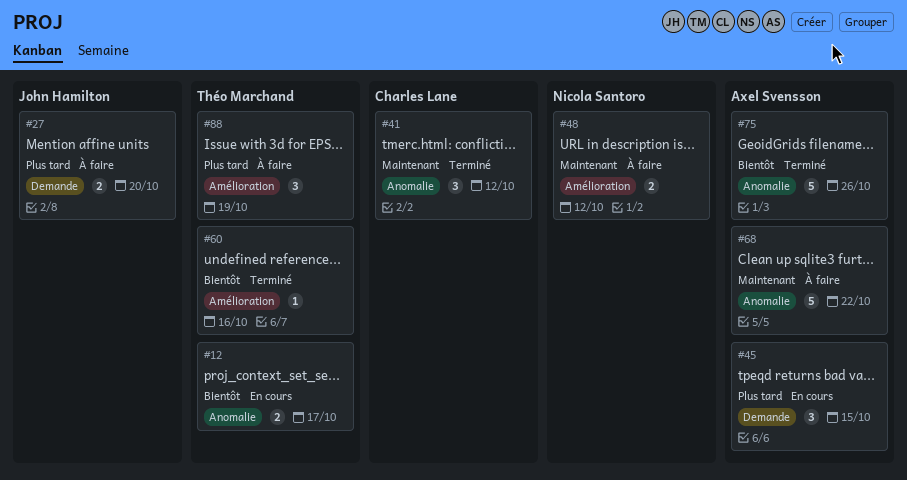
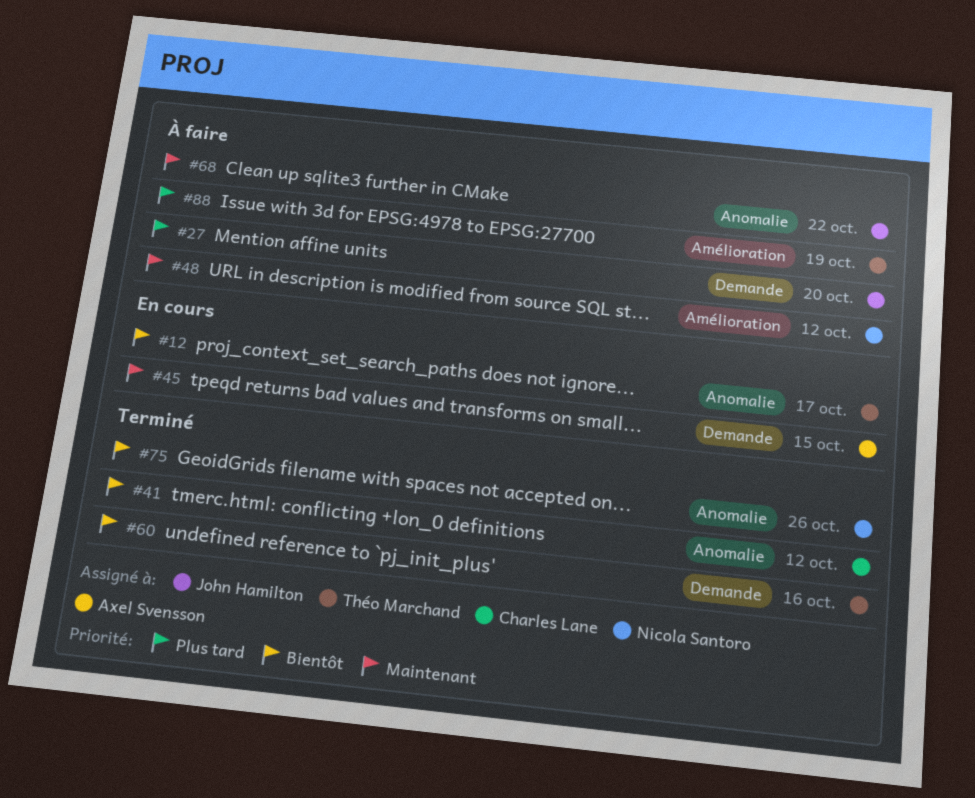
#41, priority: Maintenant -> Bientôt
#45, priority: Plus tard -> Maintenant
#60, label: Amélioration -> Demande
#68, owner: Axel Svensson -> John Hamilton
#75, owner: Axel Svensson -> Nicola Santoro

